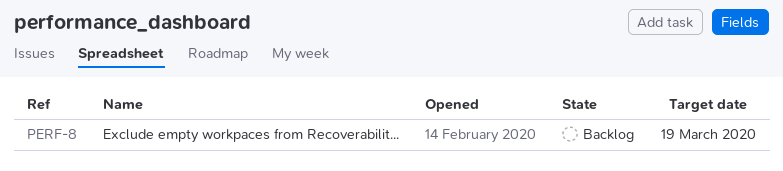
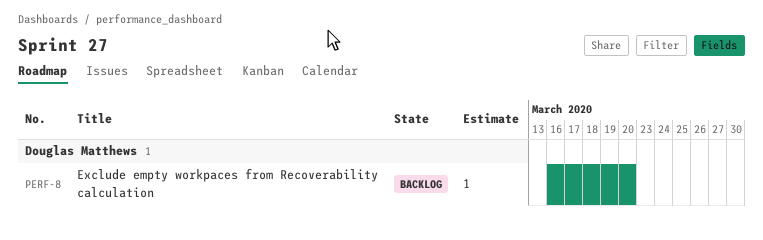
PERF-8, due: Mar 19 -> Mar 20

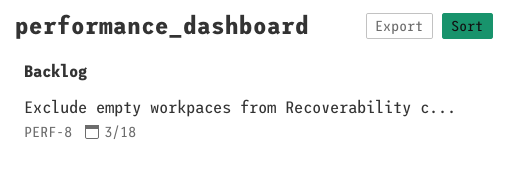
PERF-8, due: Mar 20 -> Mar 18

